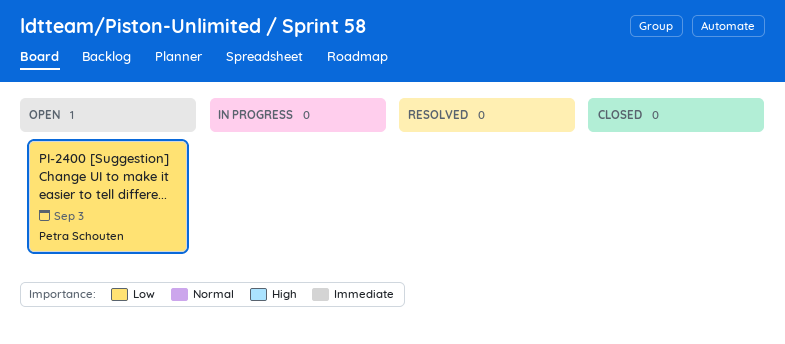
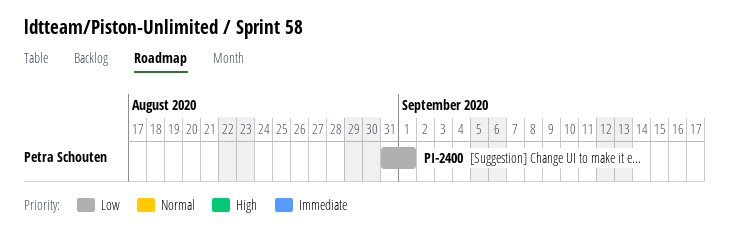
PI-2400, due: Sep 3 -> Sep 1

